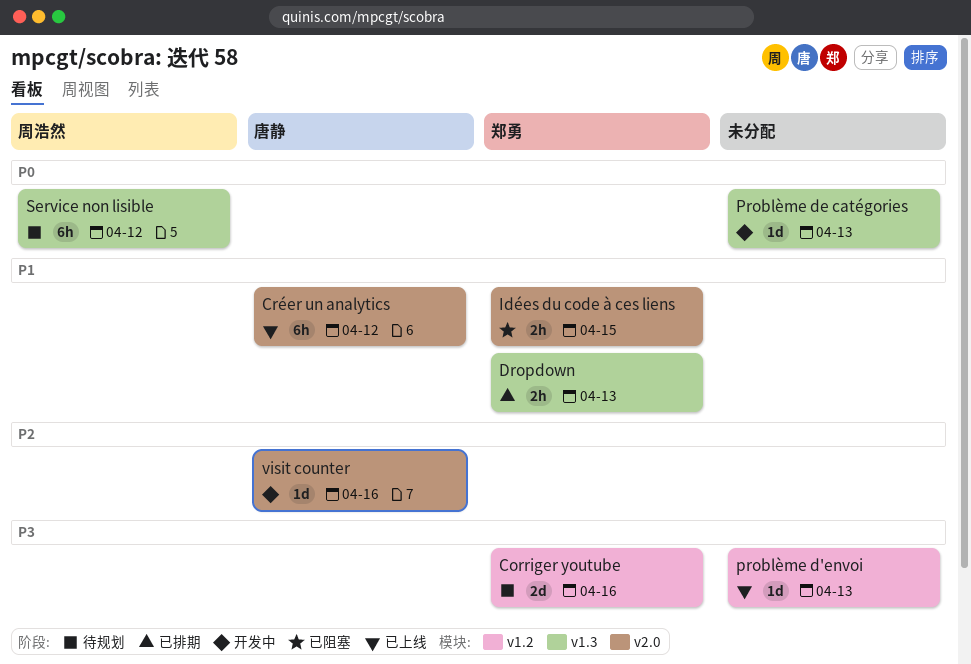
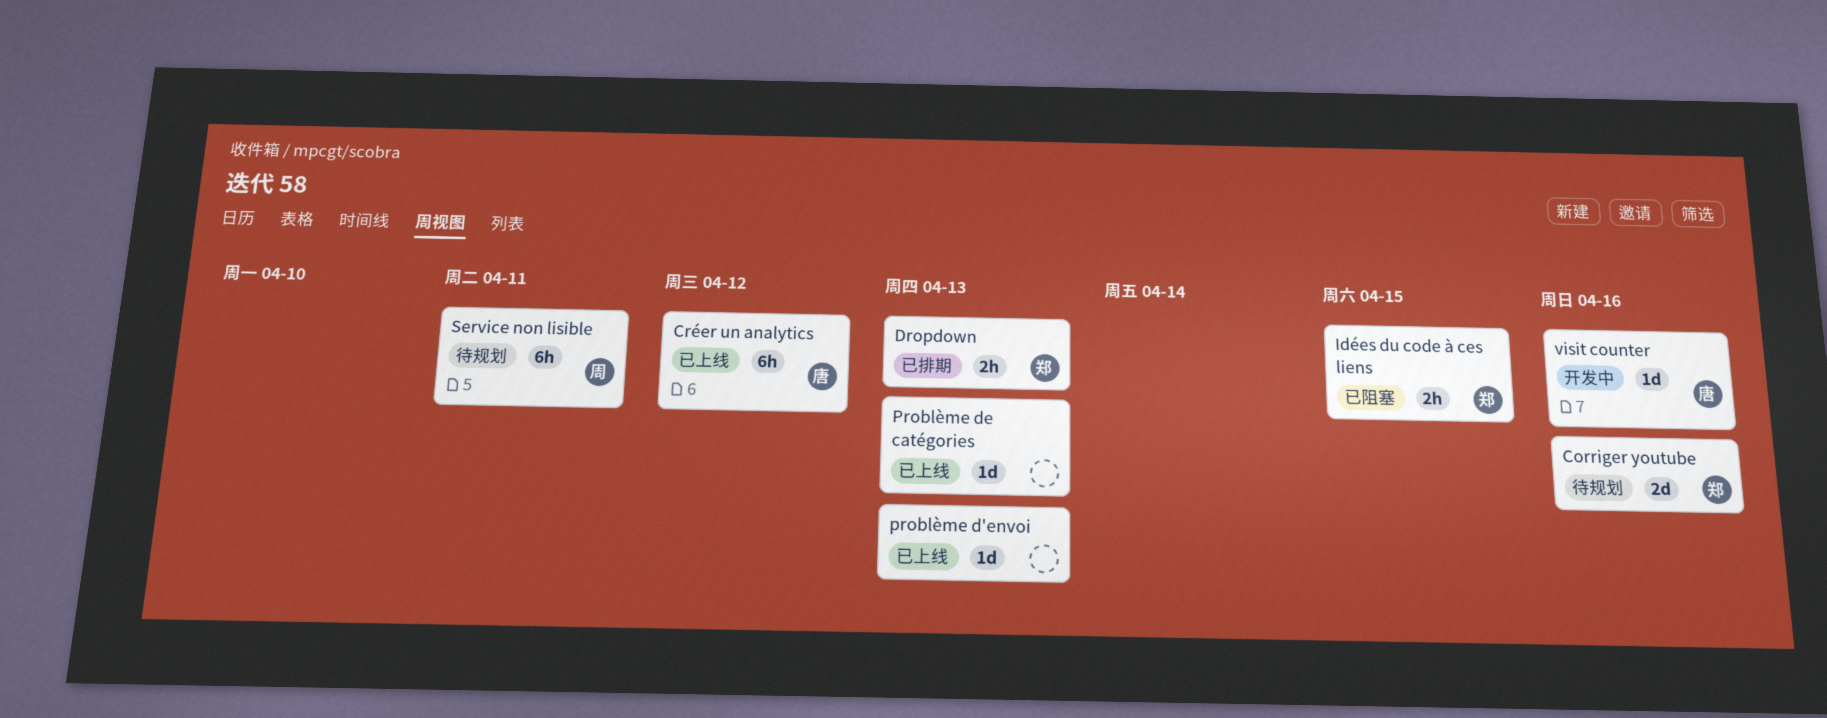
Problème de catégories, status: 开发中 -> 已上线
Service non lisible, due: Apr 12 -> Apr 11

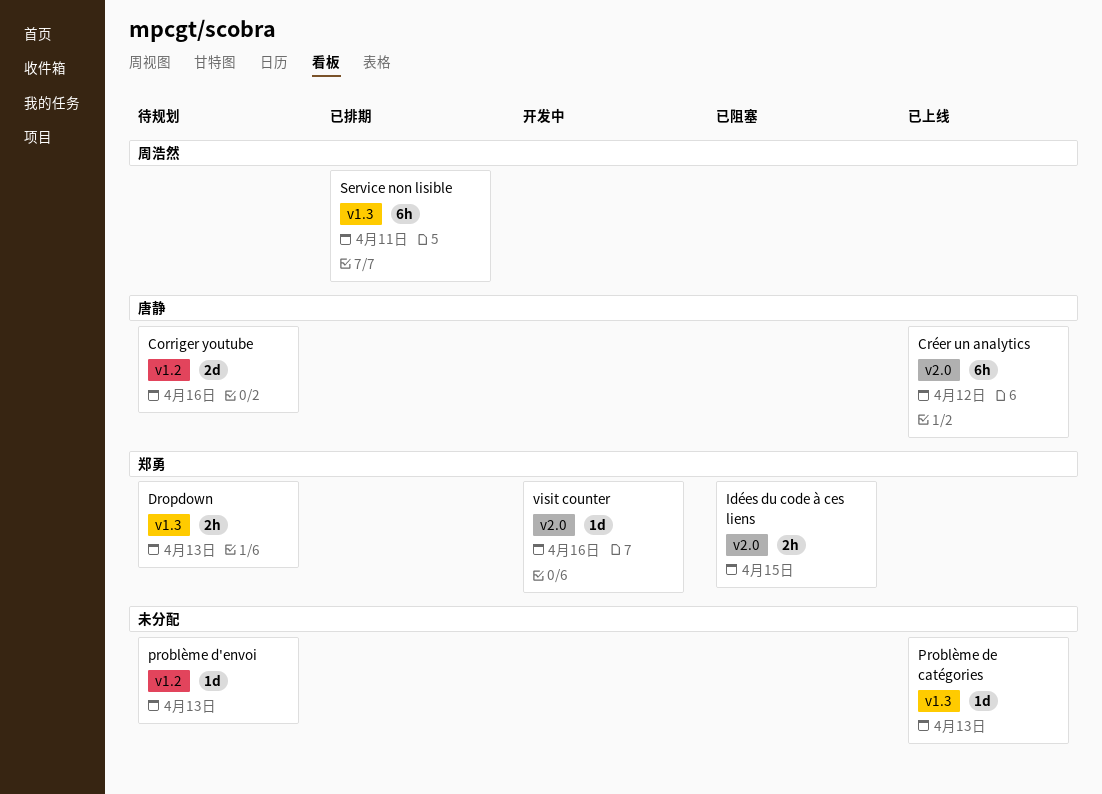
Corriger youtube, owner: 郑勇 -> 唐静
Dropdown, status: 已排期 -> 待规划
problème d'envoi, status: 已上线 -> 待规划
Service non lisible, status: 待规划 -> 已排期
visit counter, owner: 唐静 -> 郑勇

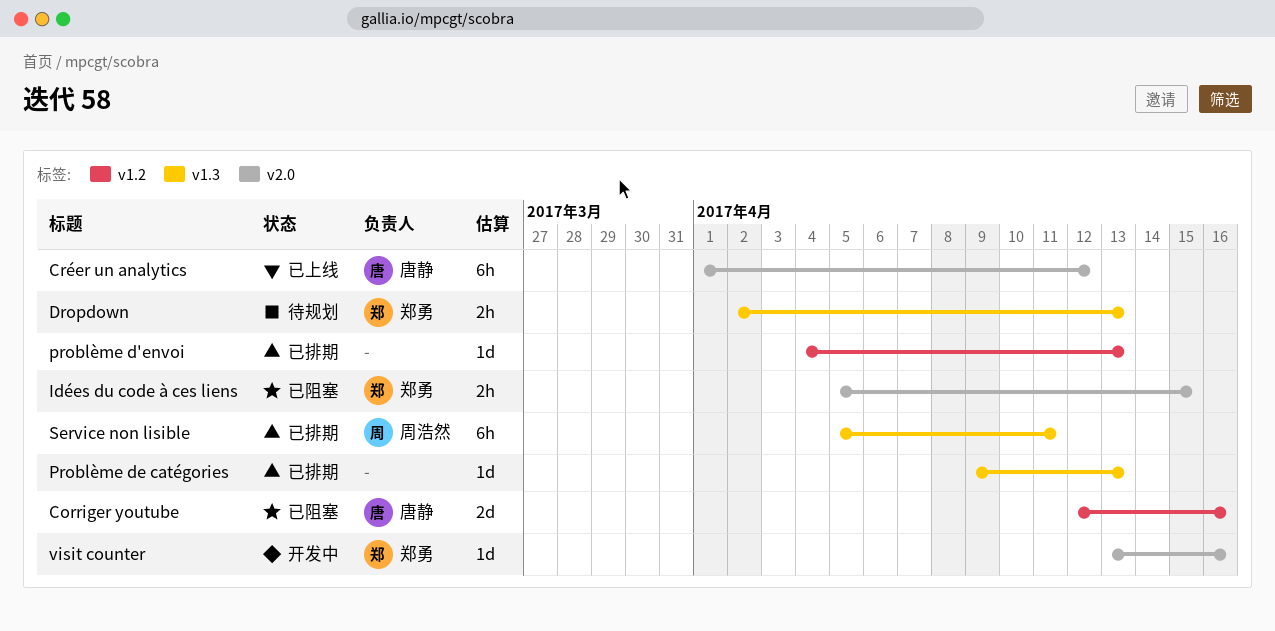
Corriger youtube, status: 待规划 -> 已阻塞
problème d'envoi, status: 待规划 -> 已排期
Problème de catégories, status: 已上线 -> 已排期

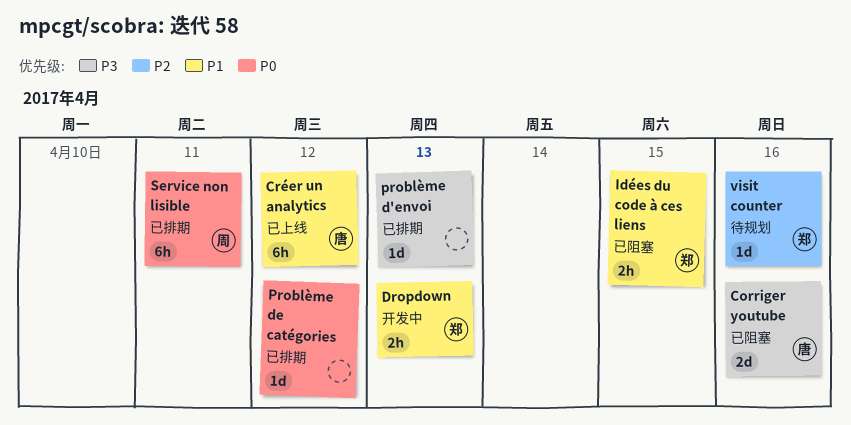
Dropdown, status: 待规划 -> 开发中
Problème de catégories, due: Apr 13 -> Apr 12
visit counter, status: 开发中 -> 待规划

